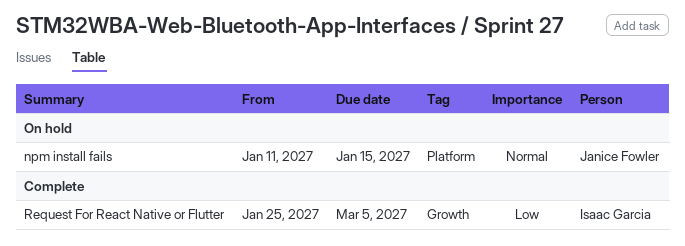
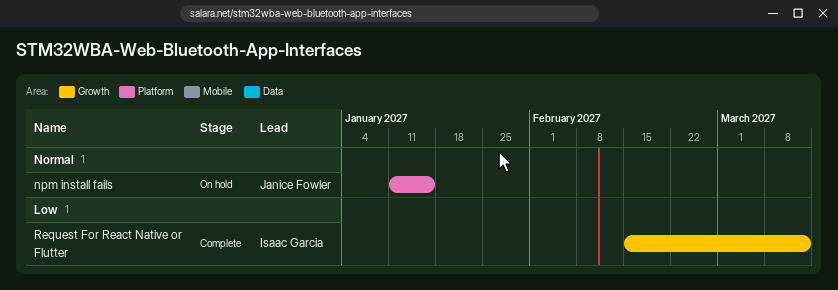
Request For React Native or Flutter, start: Jan 25 -> Feb 15
Request For React Native or Flutter, due: Mar 5 -> Mar 12

